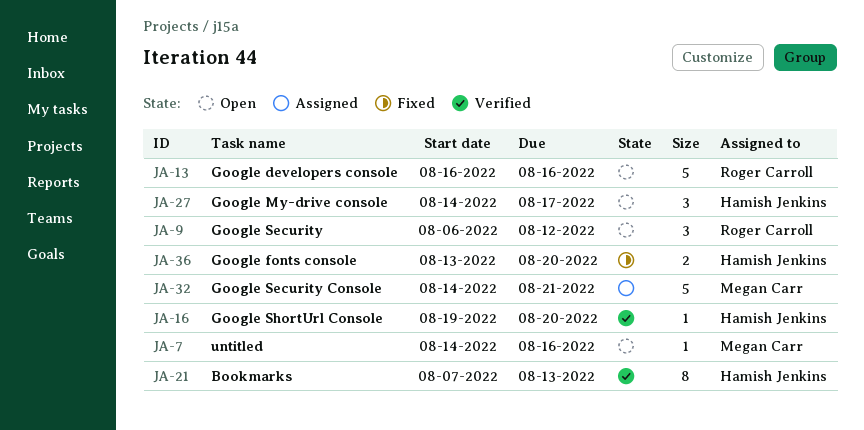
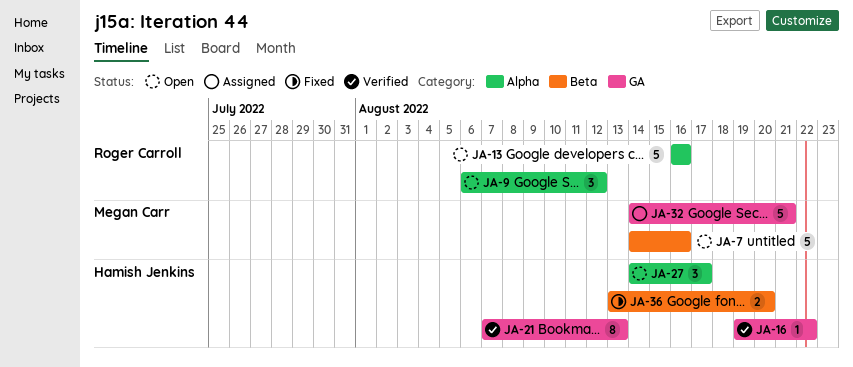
JA-7, estimate: 1 -> 5
JA-16, due: Aug 20 -> Aug 22

